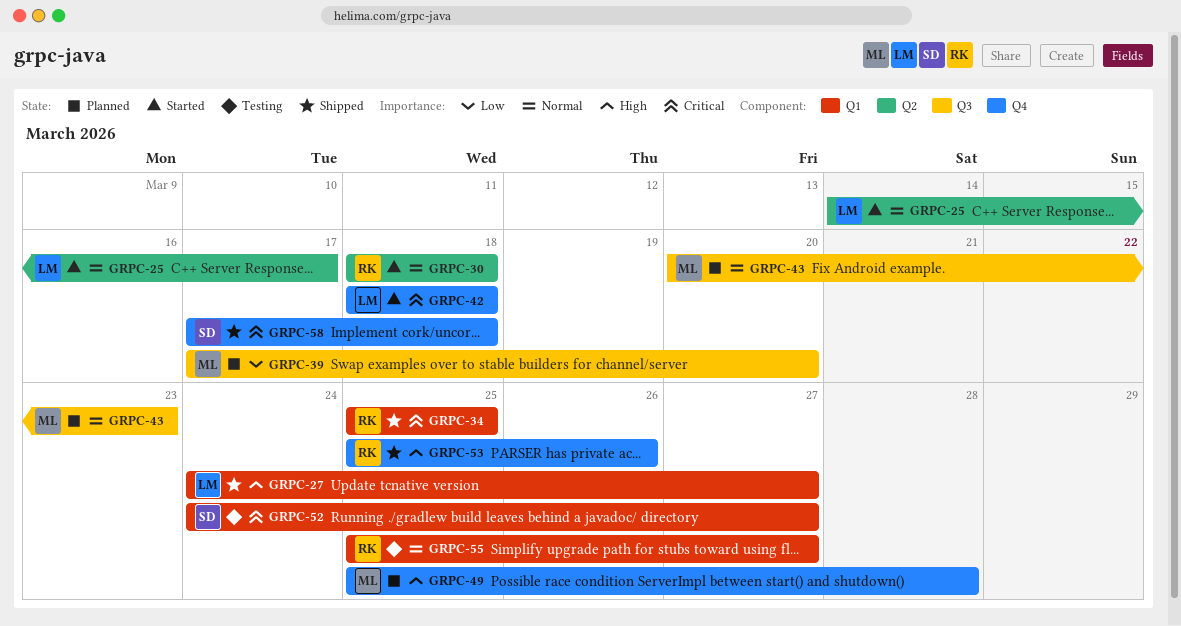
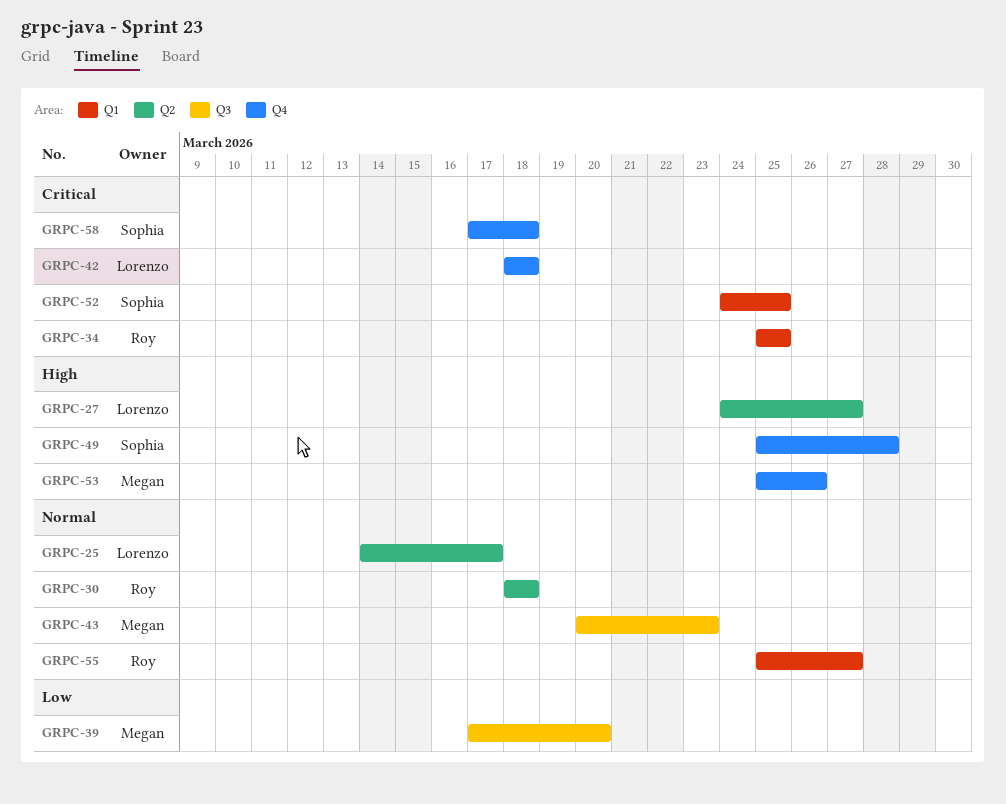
GRPC-27, label: Q1 -> Q2
GRPC-49, owner: Megan -> Sophia
GRPC-52, due: Mar 27 -> Mar 25
GRPC-53, owner: Roy -> Megan

